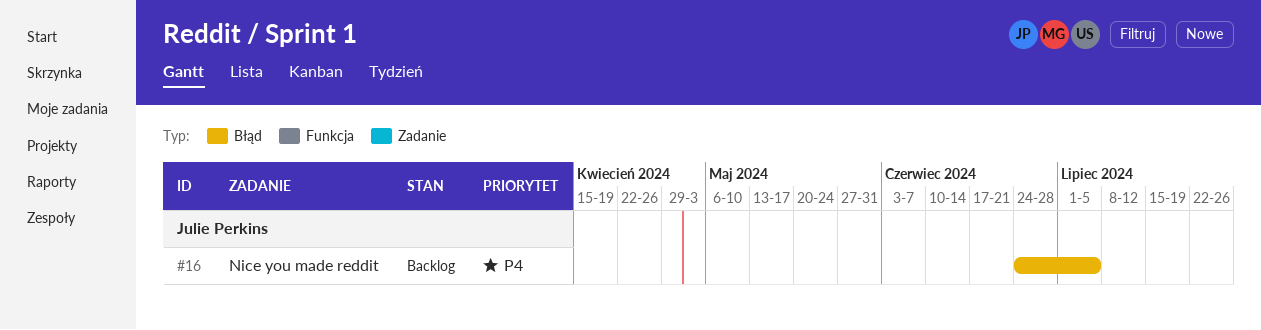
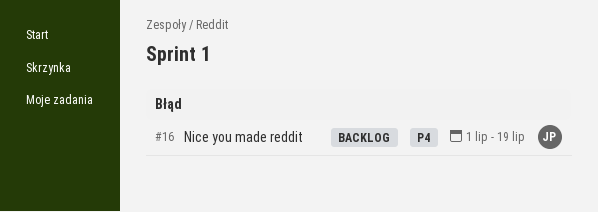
#16, start: Jun 24 -> Jul 1
#16, due: Jul 5 -> Jul 19

